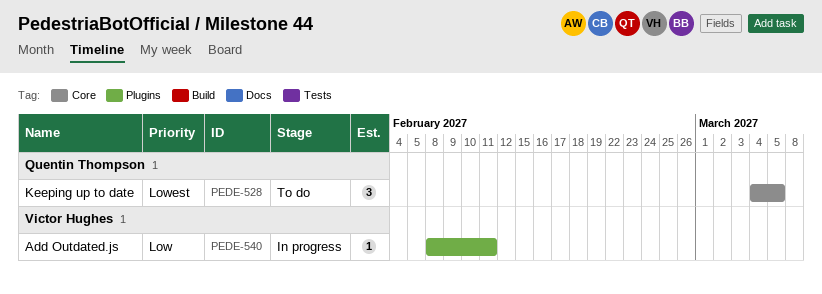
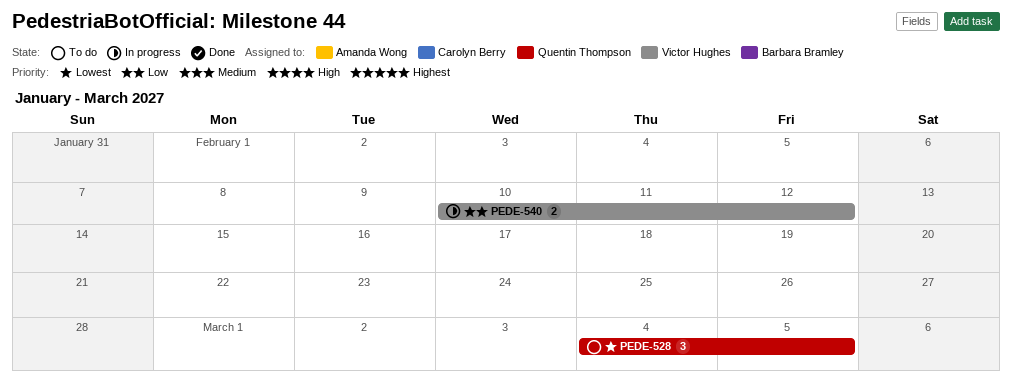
PEDE-540, estimate: 1 -> 2
PEDE-540, start: Feb 8 -> Feb 10
PEDE-540, due: Feb 11 -> Feb 12

